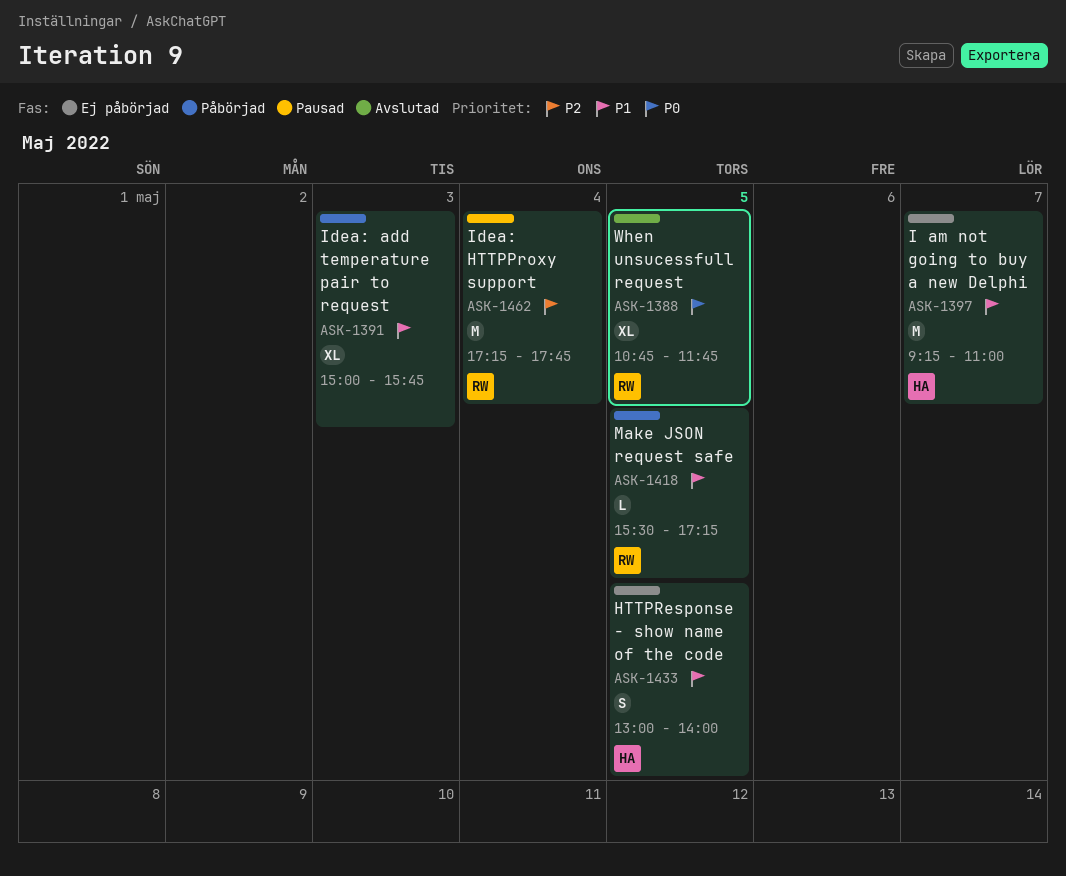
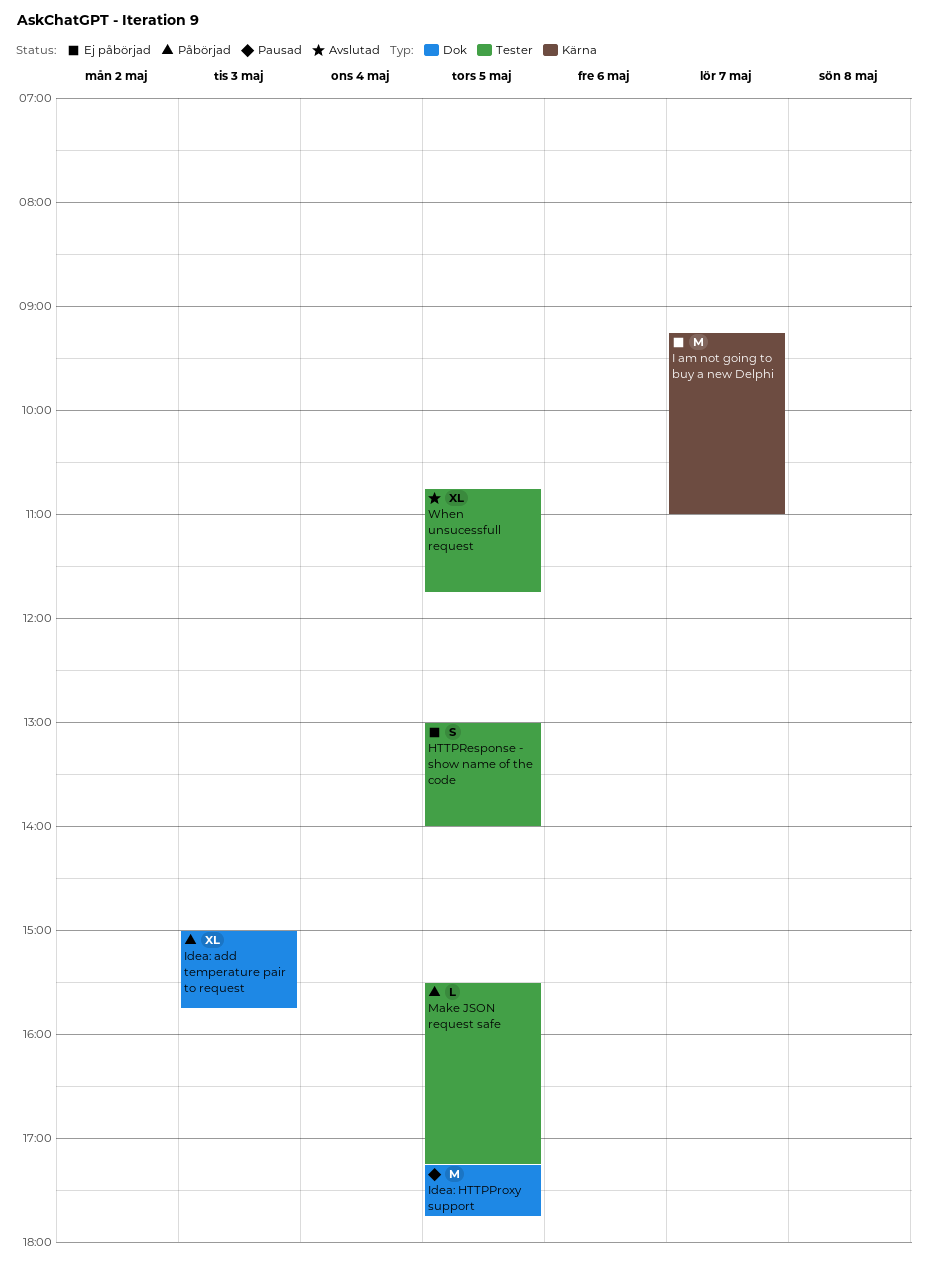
Idea: HTTPProxy support, day: May 4 -> May 5

